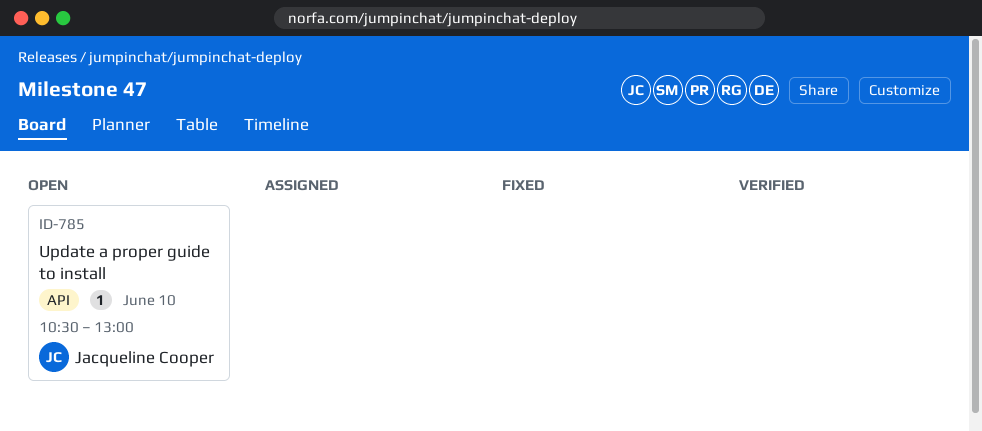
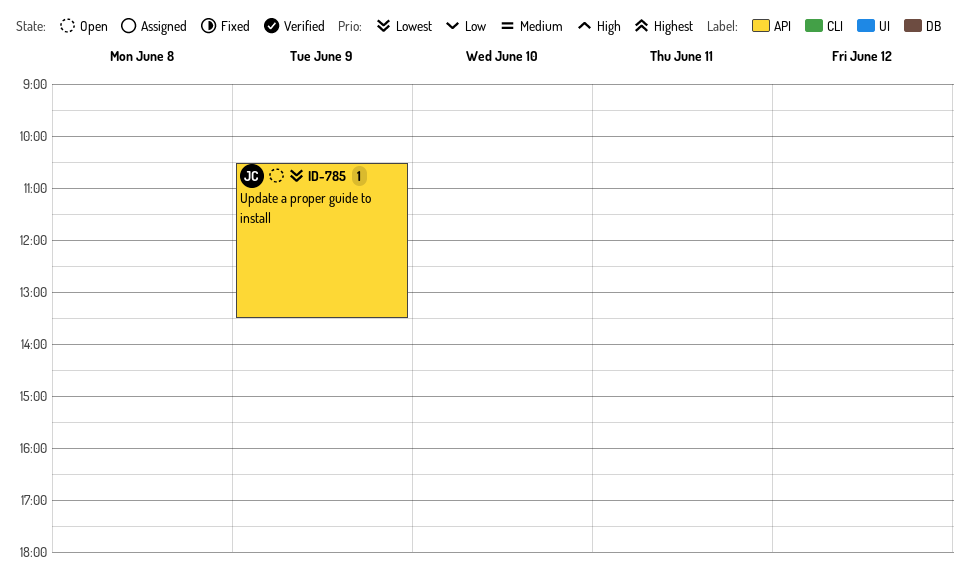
ID-785, day: Jun 10 -> Jun 9
ID-785, ends: 13:00 -> 13:30

